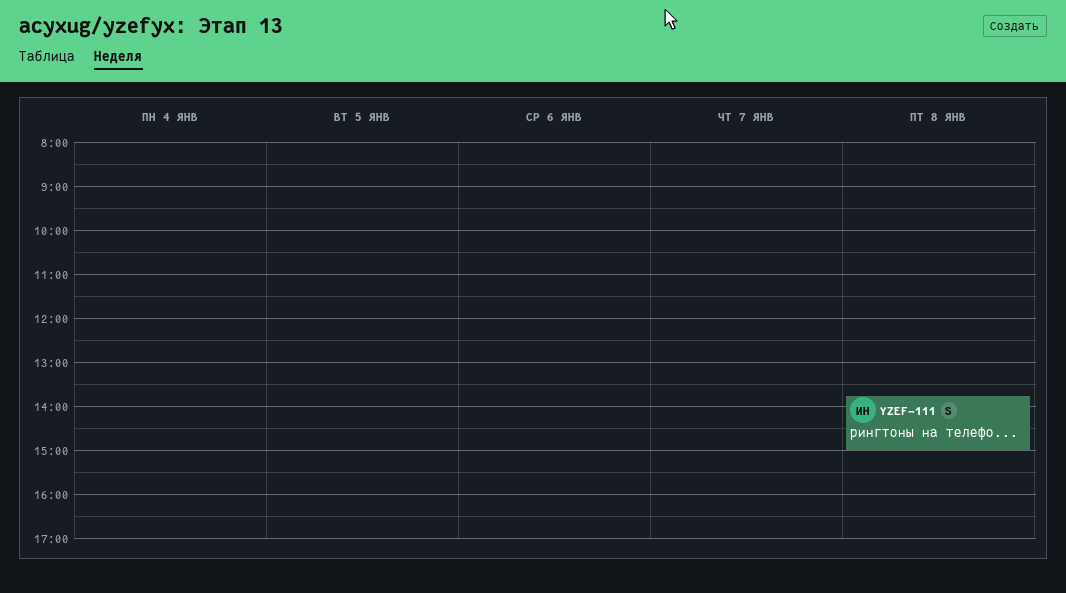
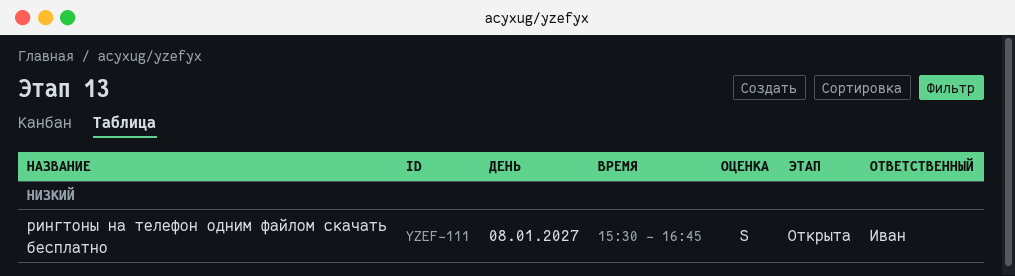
YZEF-111, begins: 13:45 -> 15:30
YZEF-111, ends: 15:00 -> 16:45

